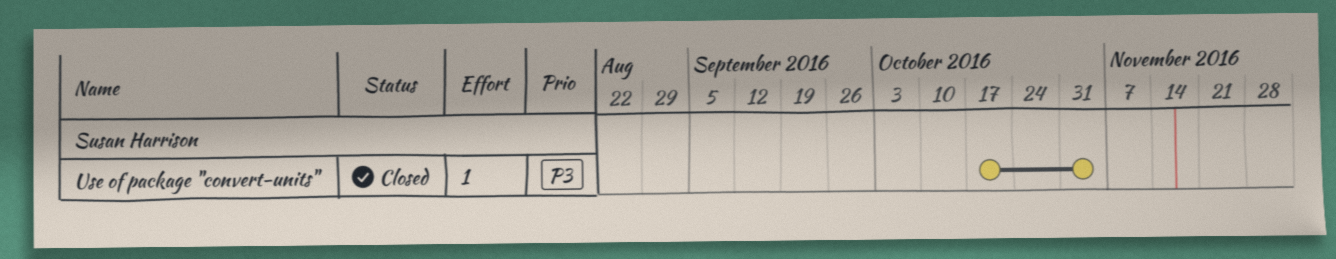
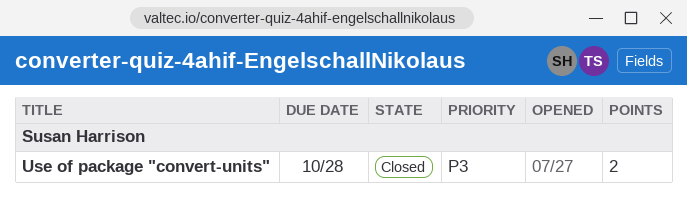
Use of package "convert-units", estimate: 1 -> 2
Use of package "convert-units", due: Nov 4 -> Oct 28

